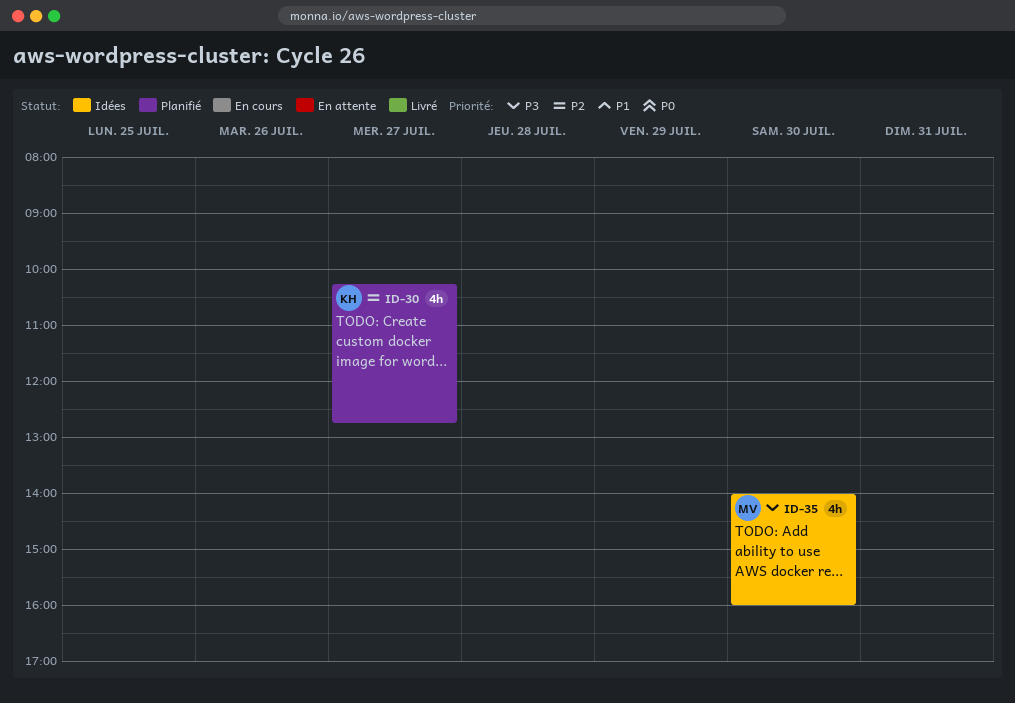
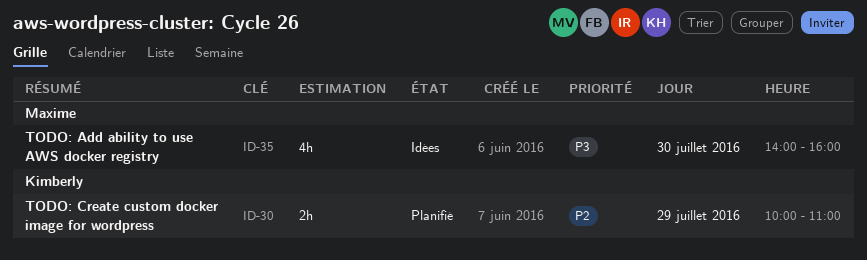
ID-30, estimate: 4h -> 2h
ID-30, day: Jul 27 -> Jul 29
ID-30, begins: 10:15 -> 10:00
ID-30, ends: 12:45 -> 11:00

